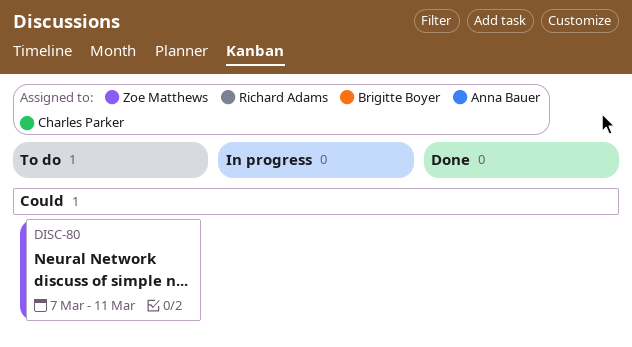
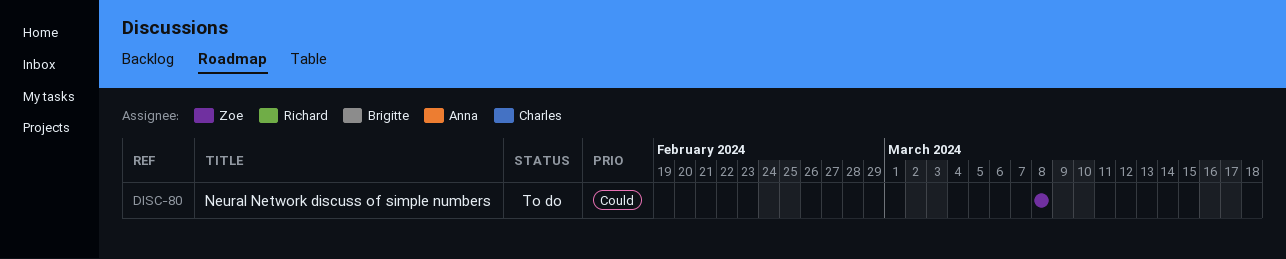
DISC-80, start: Mar 7 -> Mar 8
DISC-80, due: Mar 11 -> Mar 8

